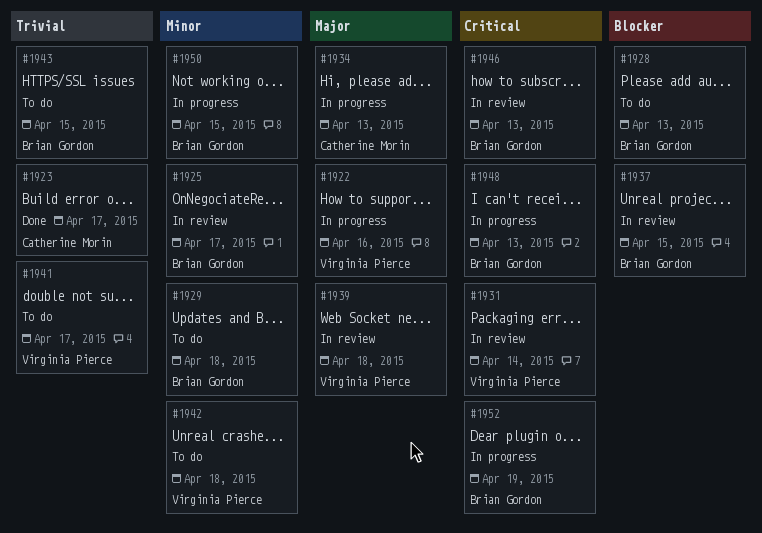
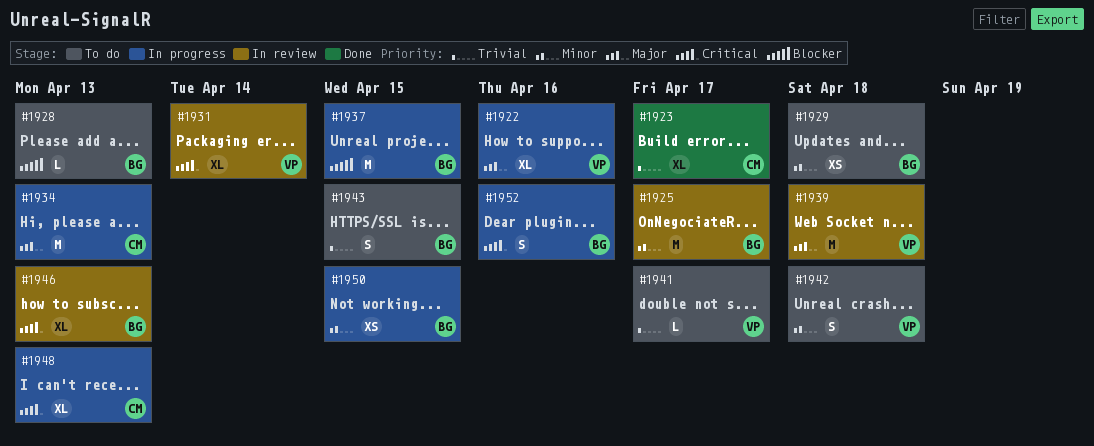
#1937, status: In review -> In progress
#1948, owner: Brian Gordon -> Catherine Morin
#1952, due: Apr 19 -> Apr 16

